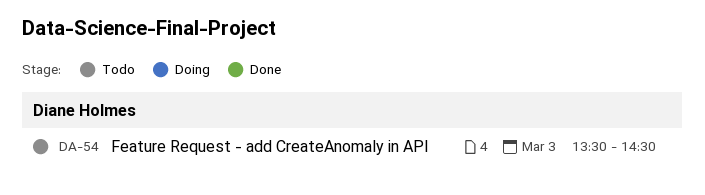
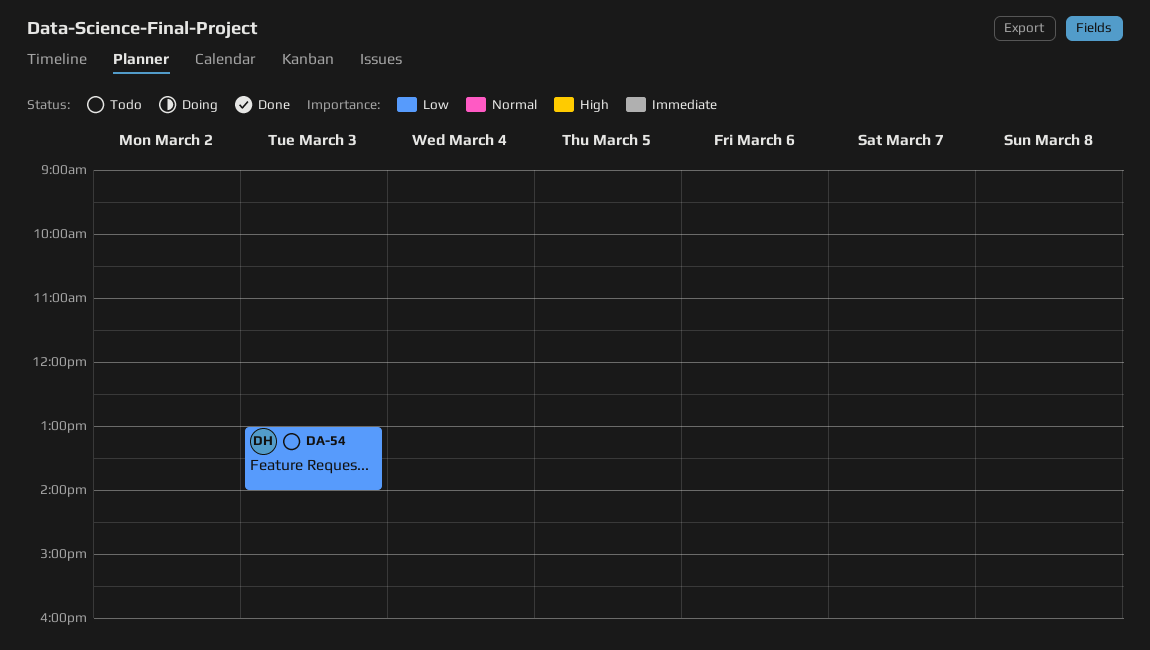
DA-54, begins: 13:30 -> 13:00
DA-54, ends: 14:30 -> 14:00

